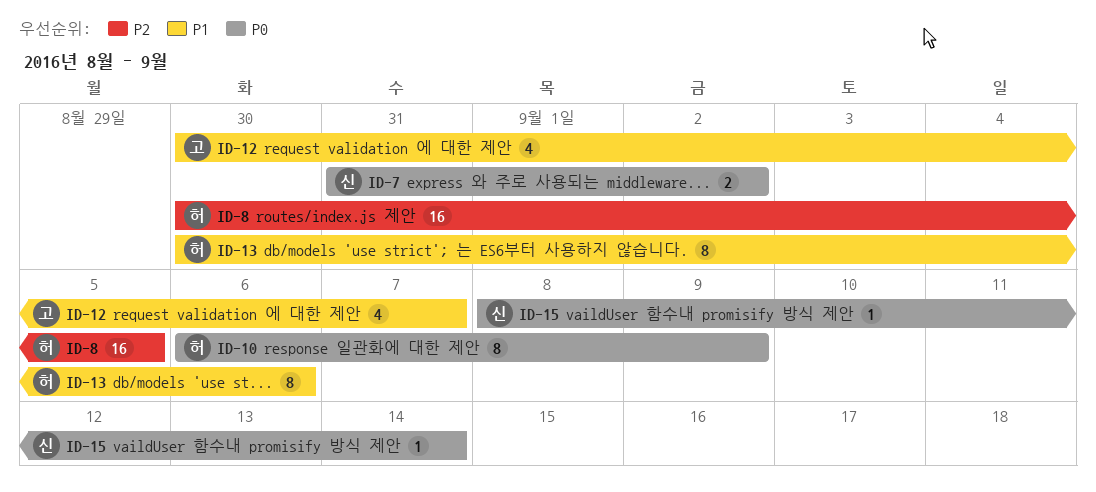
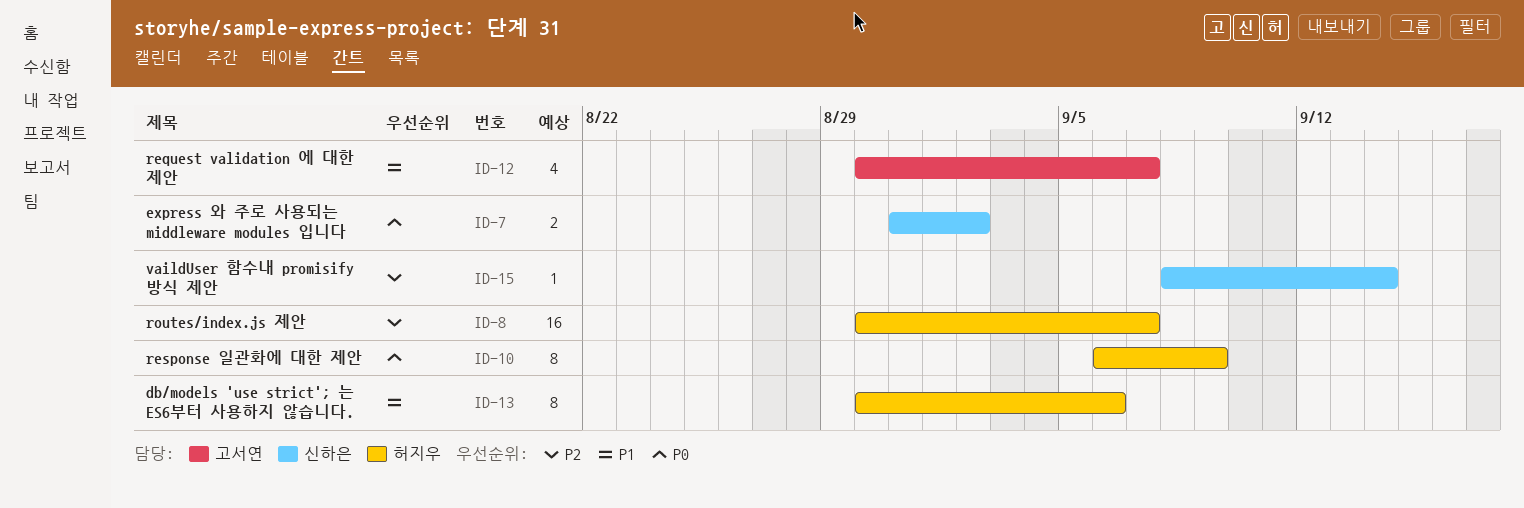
ID-8, due: Sep 5 -> Sep 7
ID-15, priority: P0 -> P2

